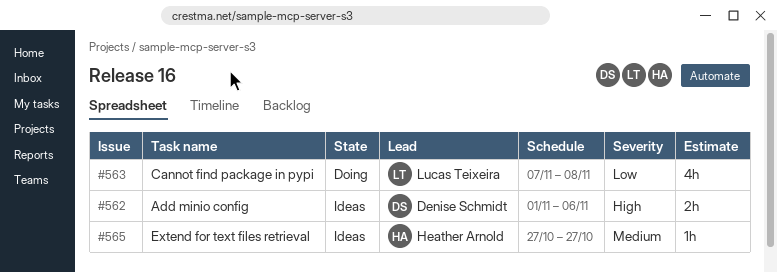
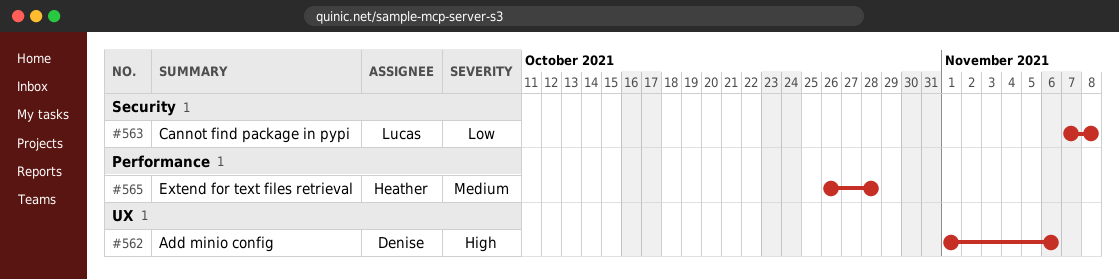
#565, start: Oct 27 -> Oct 26
#565, due: Oct 27 -> Oct 28

